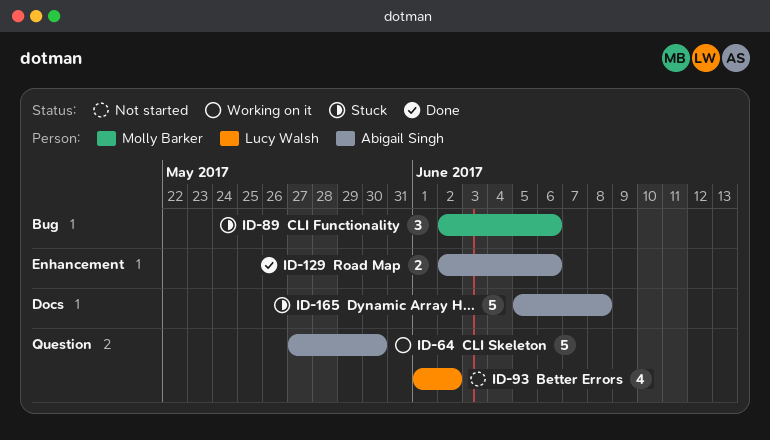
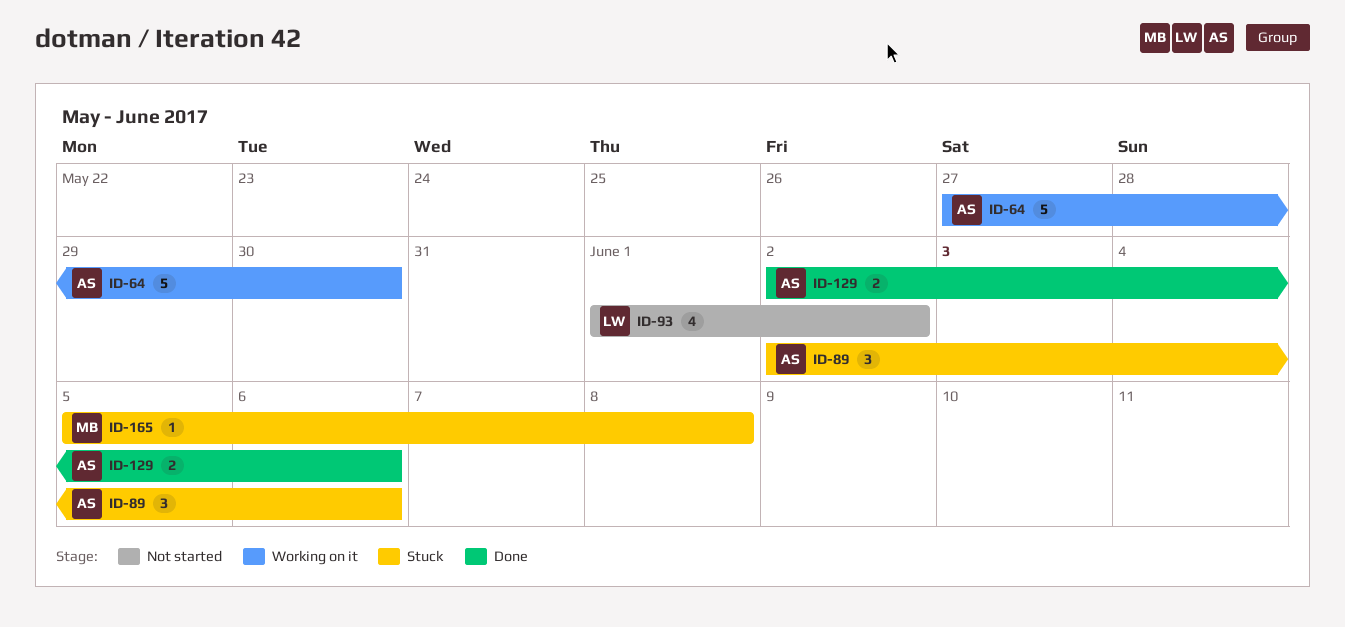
ID-89, owner: Molly Barker -> Abigail Singh
ID-165, owner: Abigail Singh -> Molly Barker
ID-165, estimate: 5 -> 1

